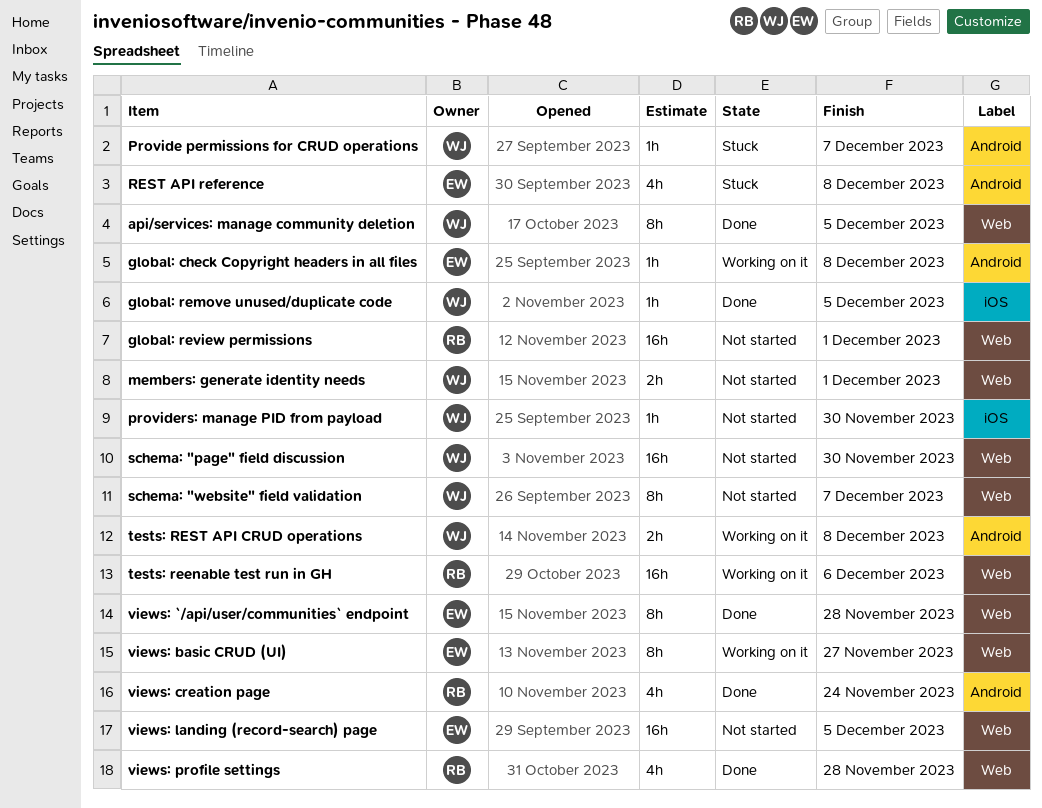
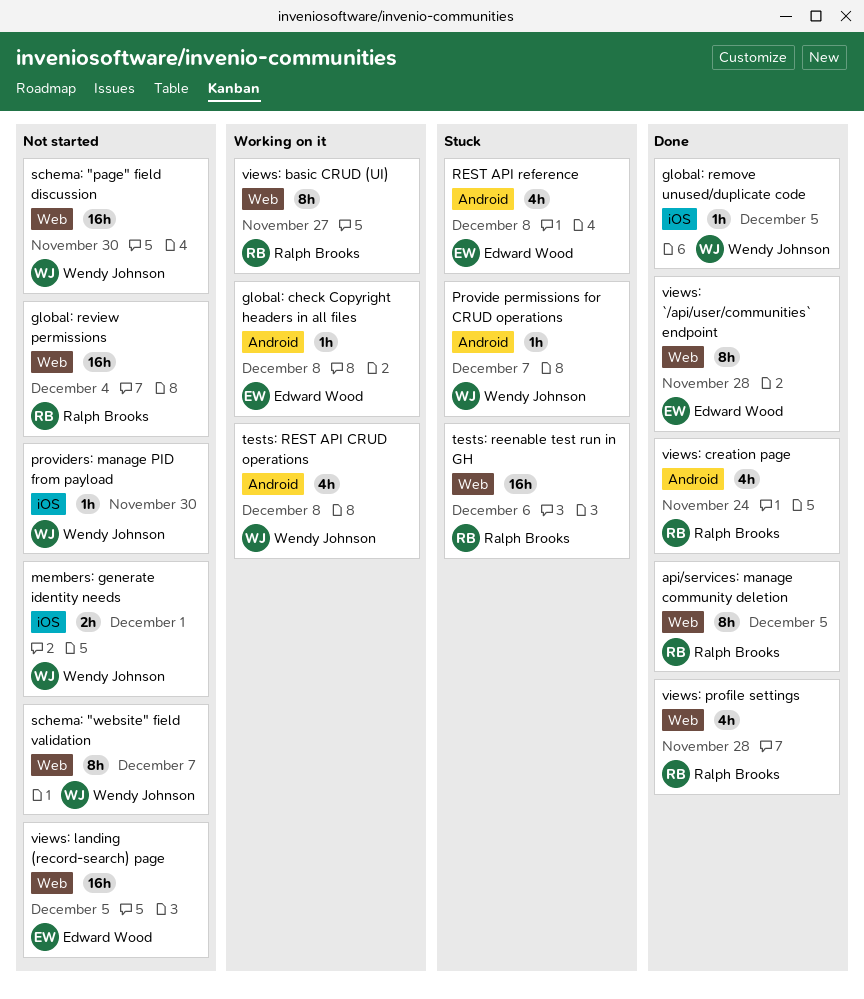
api/services: manage community deletion, owner: Wendy Johnson -> Ralph Brooks
global: review permissions, due: Dec 1 -> Dec 4
members: generate identity needs, label: Web -> iOS
tests: reenable test run in GH, status: Working on it -> Stuck
tests: REST API CRUD operations, estimate: 2h -> 4h
views: basic CRUD (UI), owner: Edward Wood -> Ralph Brooks

